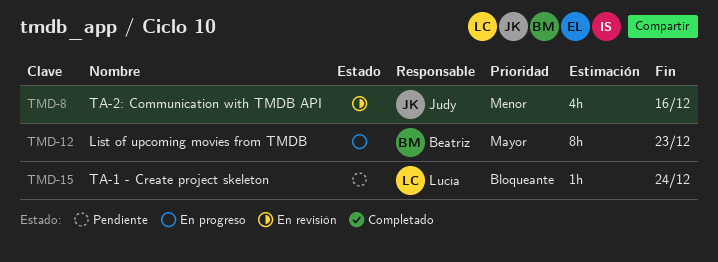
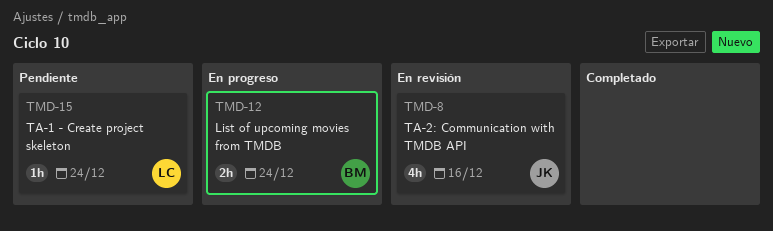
TMD-12, estimate: 8h -> 2h
TMD-12, due: Dec 23 -> Dec 24

